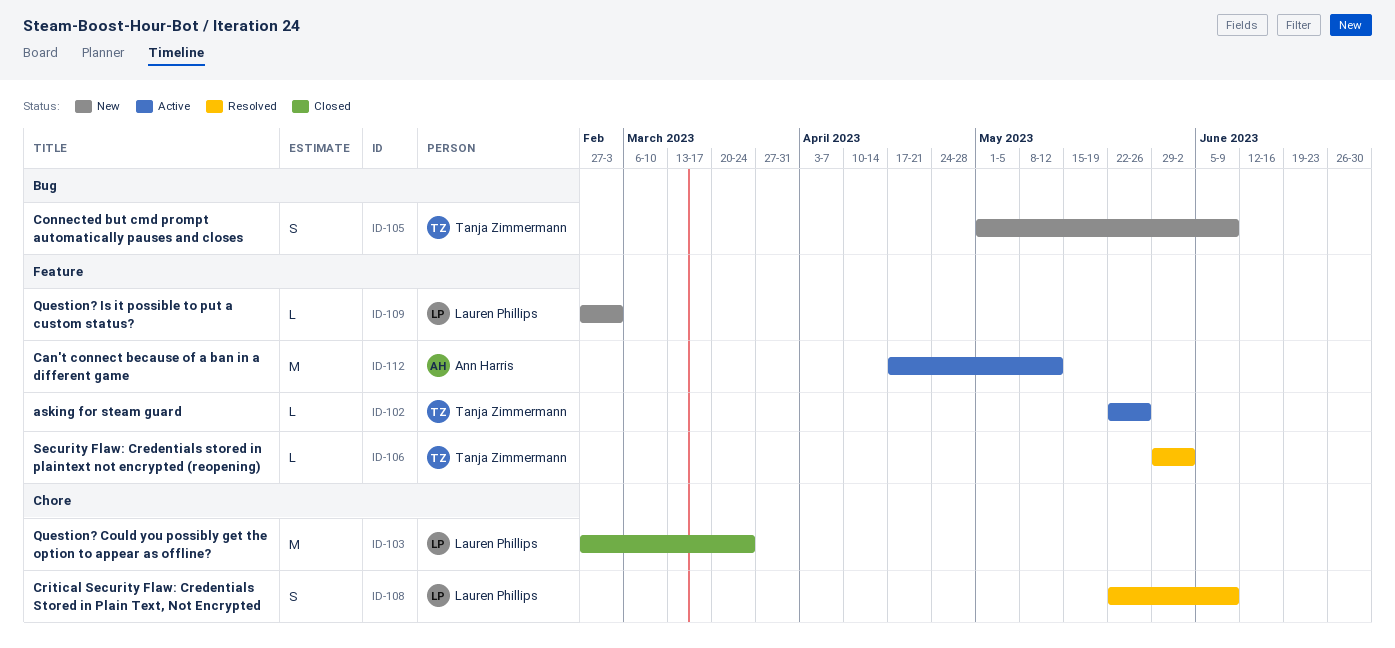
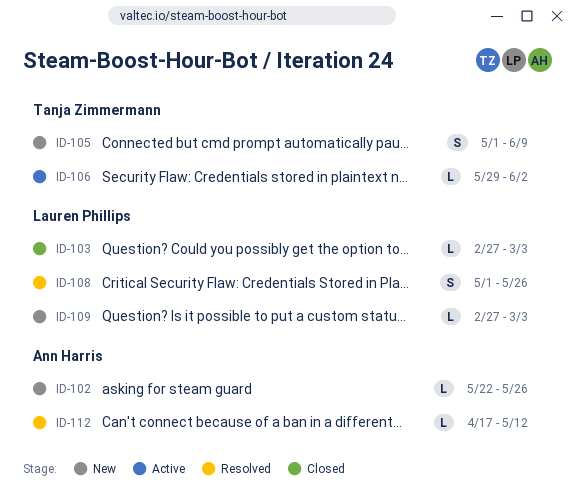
ID-102, status: Active -> New
ID-102, owner: Tanja Zimmermann -> Ann Harris
ID-103, estimate: M -> L
ID-103, due: Mar 24 -> Mar 3
ID-106, status: Resolved -> Active
ID-108, start: May 22 -> May 1
ID-108, due: Jun 9 -> May 26
ID-112, status: Active -> Resolved
ID-112, estimate: M -> L

